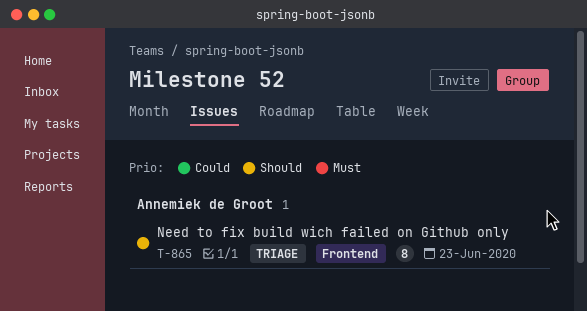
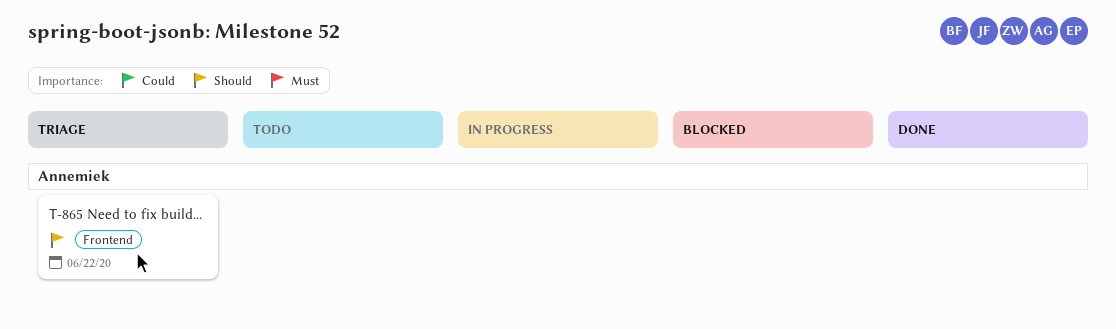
T-865, due: Jun 23 -> Jun 22

